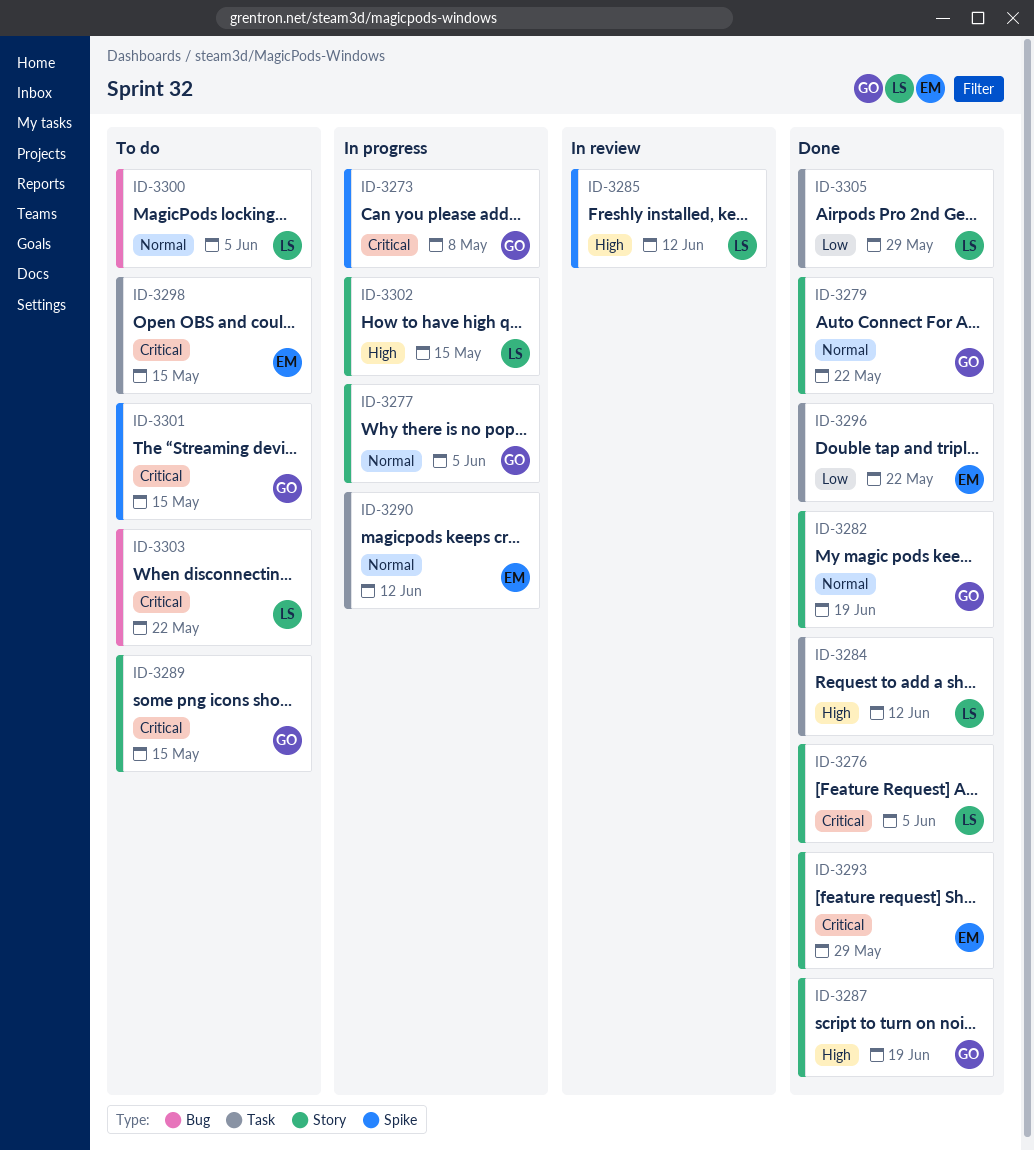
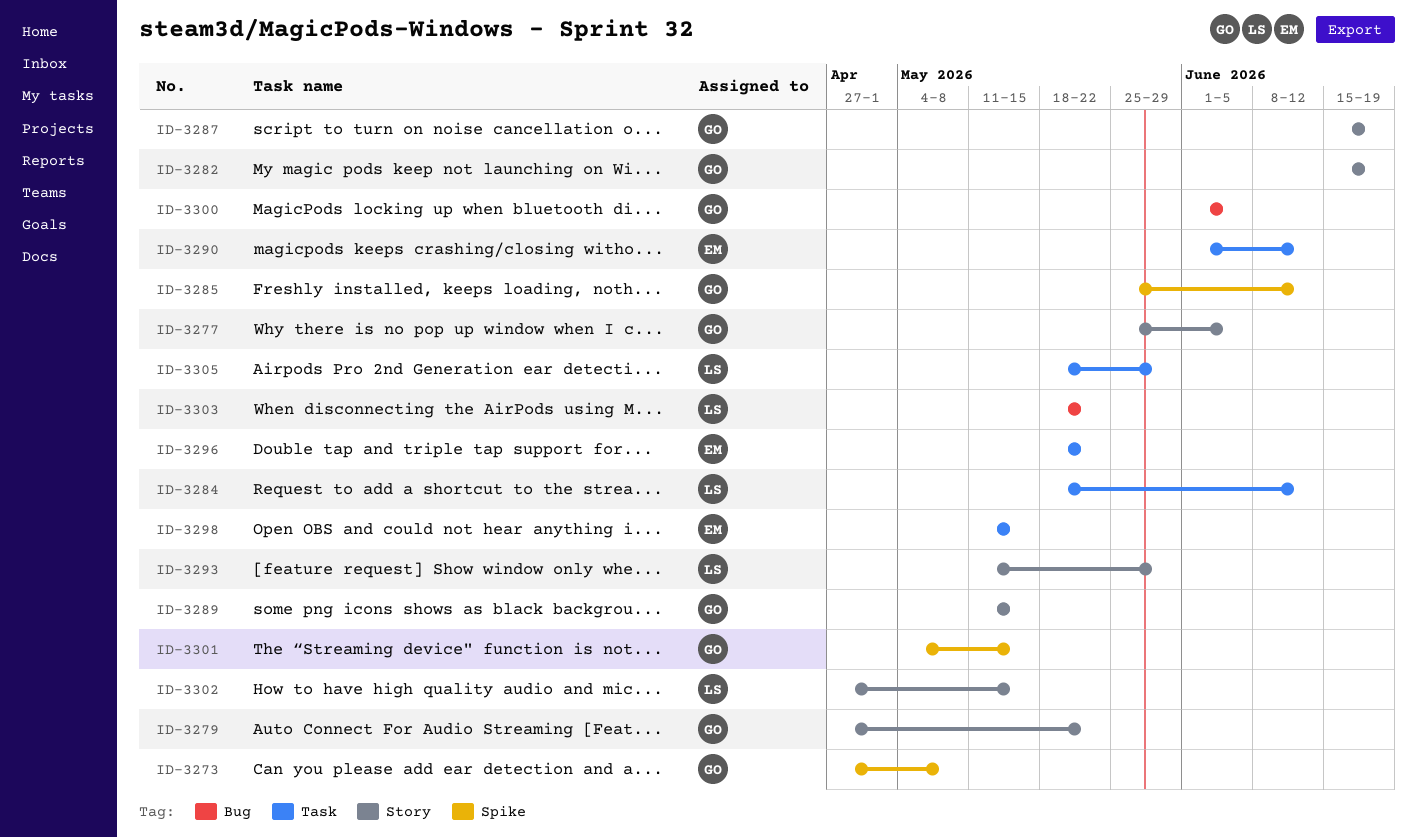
ID-3276: present -> none
ID-3285, owner: LS -> GO
ID-3293, owner: EM -> LS
ID-3300, owner: LS -> GO

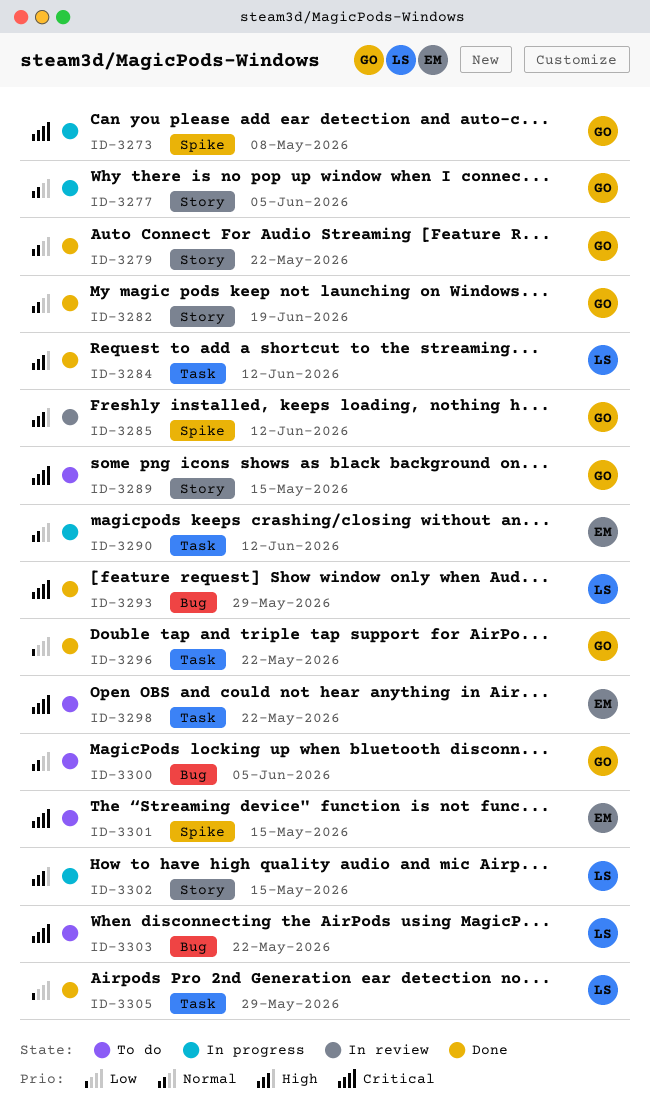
ID-3287: present -> none
ID-3293, label: Story -> Bug
ID-3296, owner: EM -> GO
ID-3298, due: May 15 -> May 22
ID-3301, owner: GO -> EM

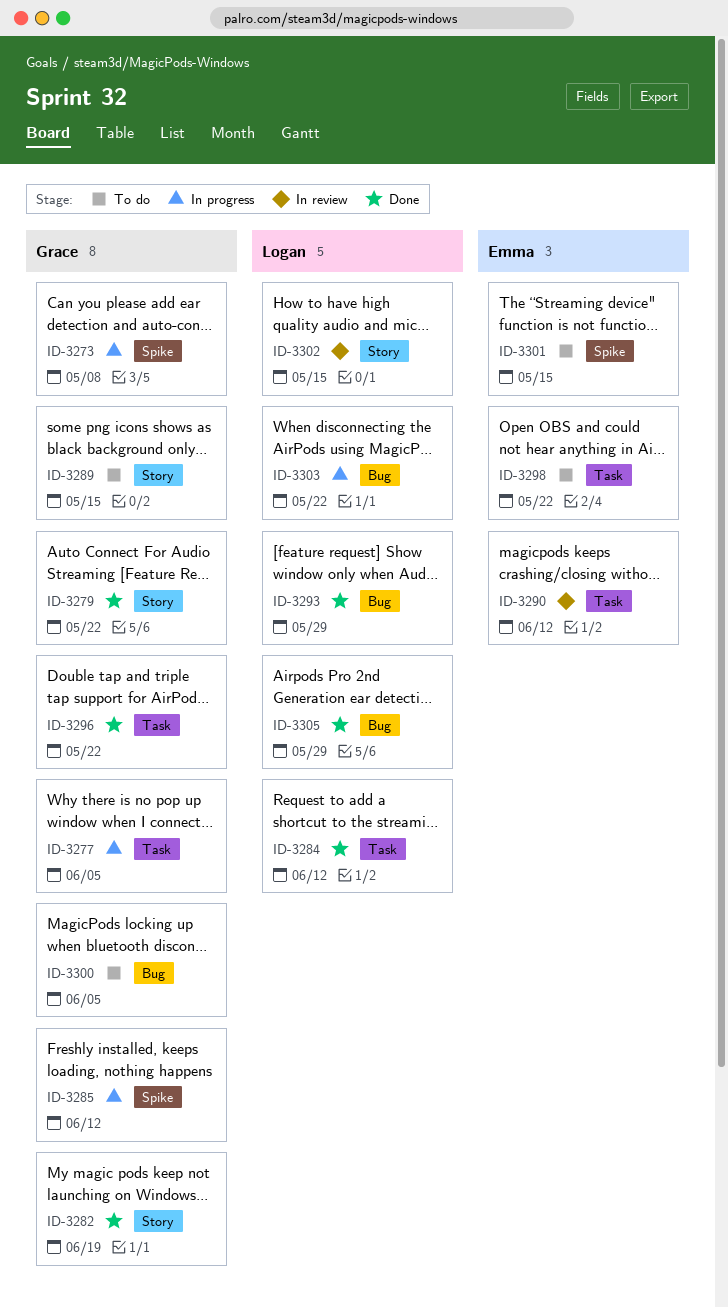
ID-3277, label: Story -> Task
ID-3285, status: In review -> In progress
ID-3290, status: In progress -> In review
ID-3302, status: In progress -> In review
ID-3303, status: To do -> In progress
ID-3305, label: Task -> Bug

